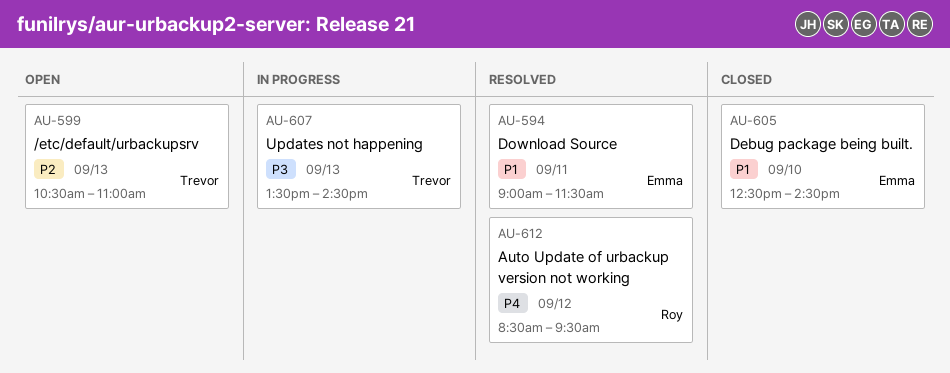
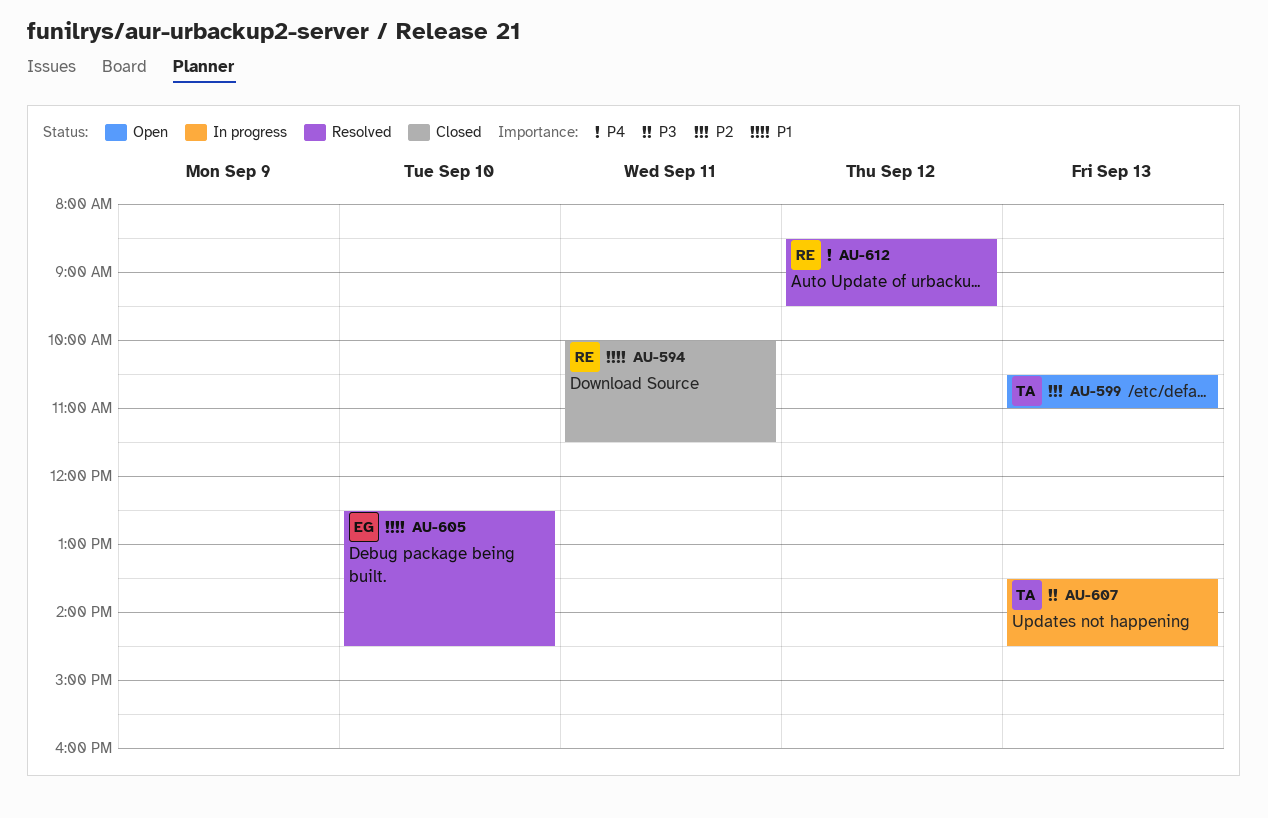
AU-594, status: Resolved -> Closed
AU-594, owner: Emma -> Roy
AU-594, begins: 09:00 -> 10:00
AU-605, status: Closed -> Resolved

